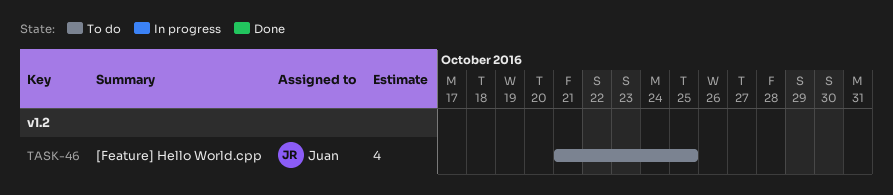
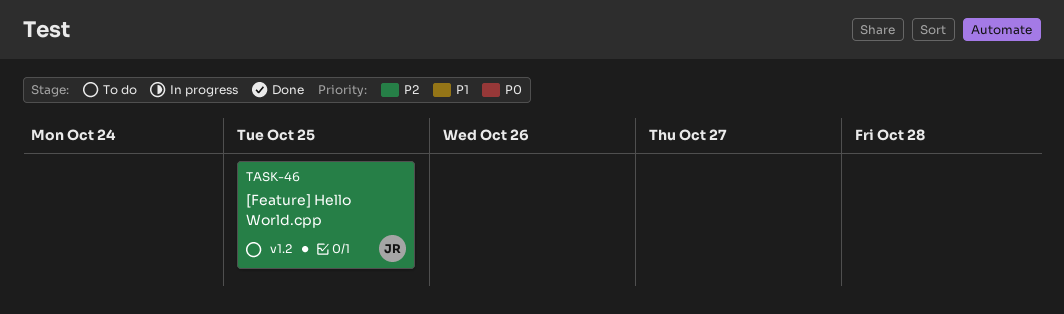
TASK-46, estimate: 4 -> 1

